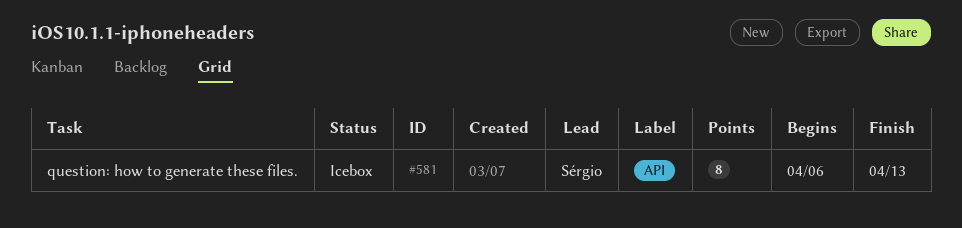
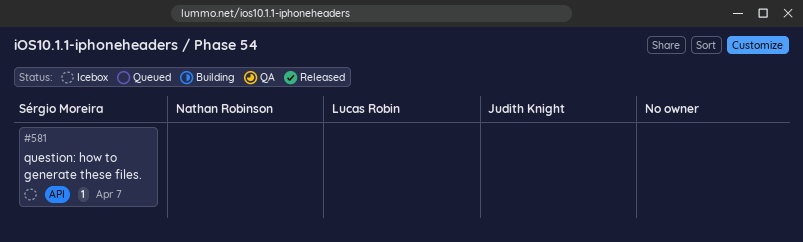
#581, estimate: 8 -> 1
#581, due: Apr 13 -> Apr 7

